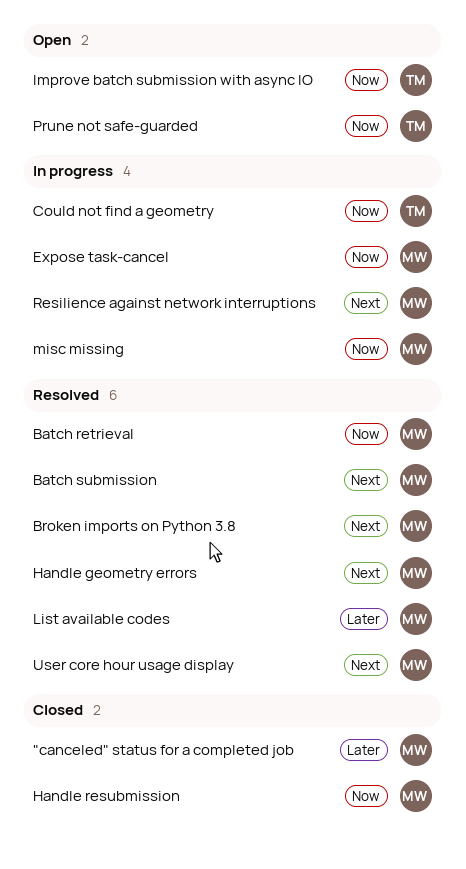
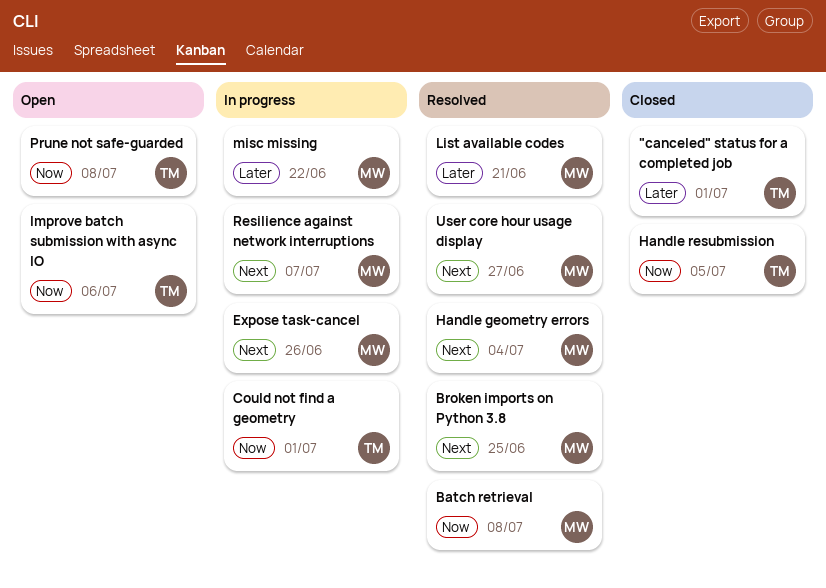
"canceled" status for a completed job, owner: MW -> TM
Batch submission: present -> none
Expose task-cancel, priority: Now -> Next
Handle resubmission, owner: MW -> TM
misc missing, priority: Now -> Later

